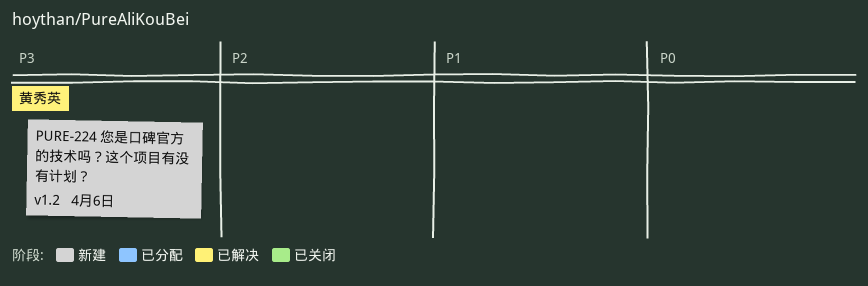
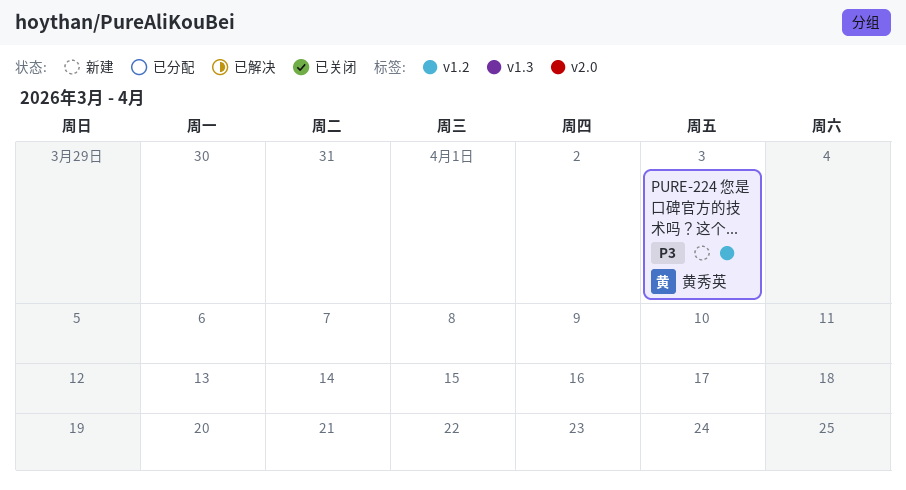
PURE-224, due: Apr 6 -> Apr 3

